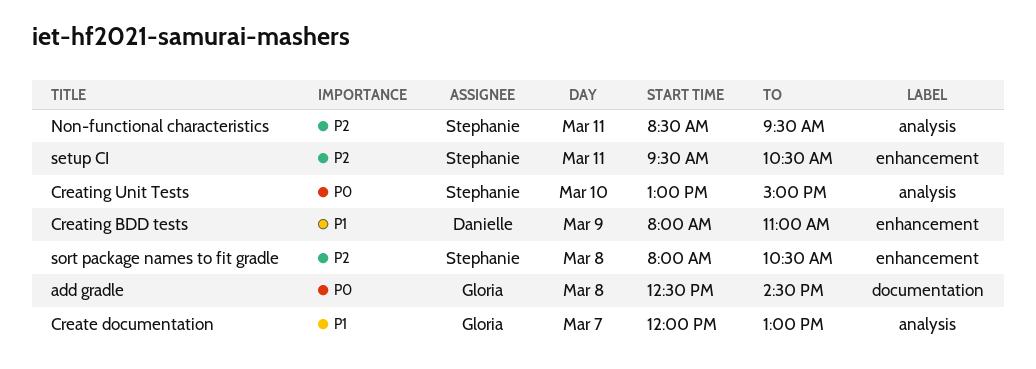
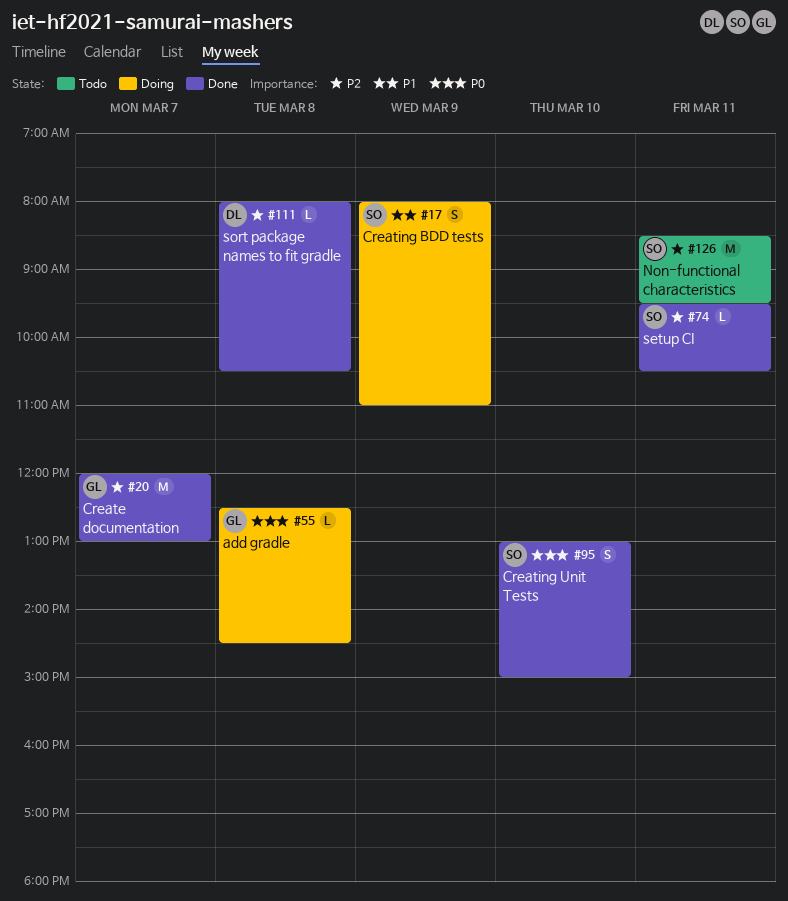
Create documentation, priority: P1 -> P2
Creating BDD tests, owner: Danielle -> Stephanie
sort package names to fit gradle, owner: Stephanie -> Danielle

